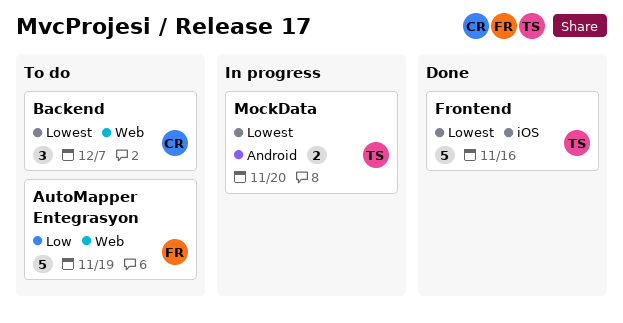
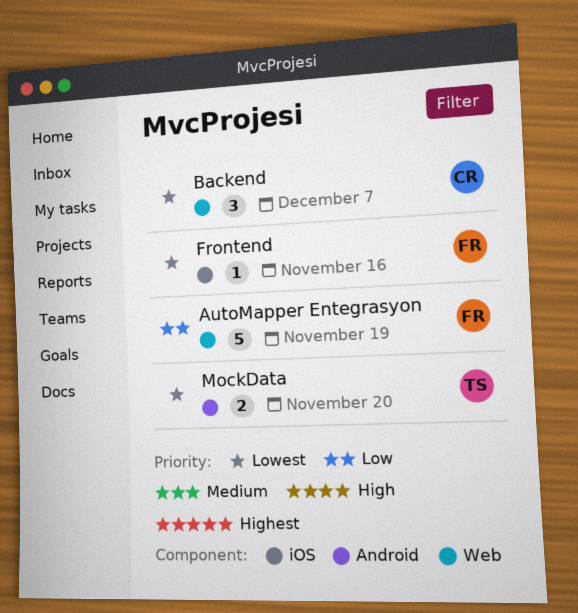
Frontend, owner: TS -> FR
Frontend, estimate: 5 -> 1

